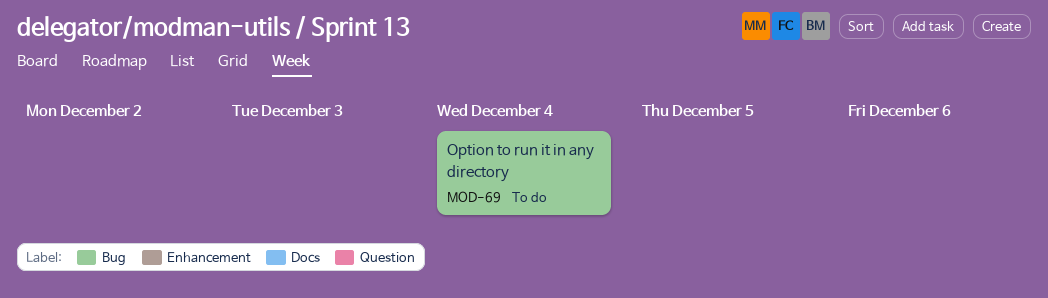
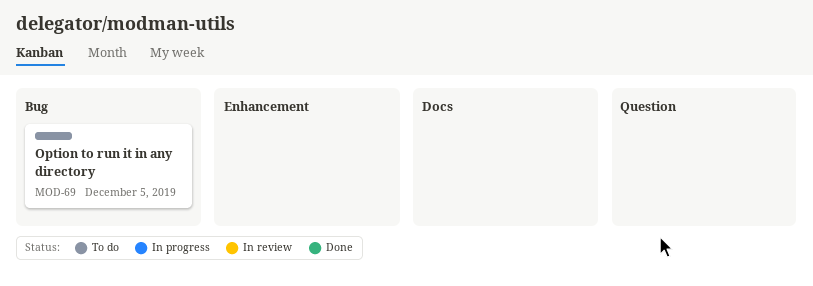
MOD-69, due: Dec 4 -> Dec 5

